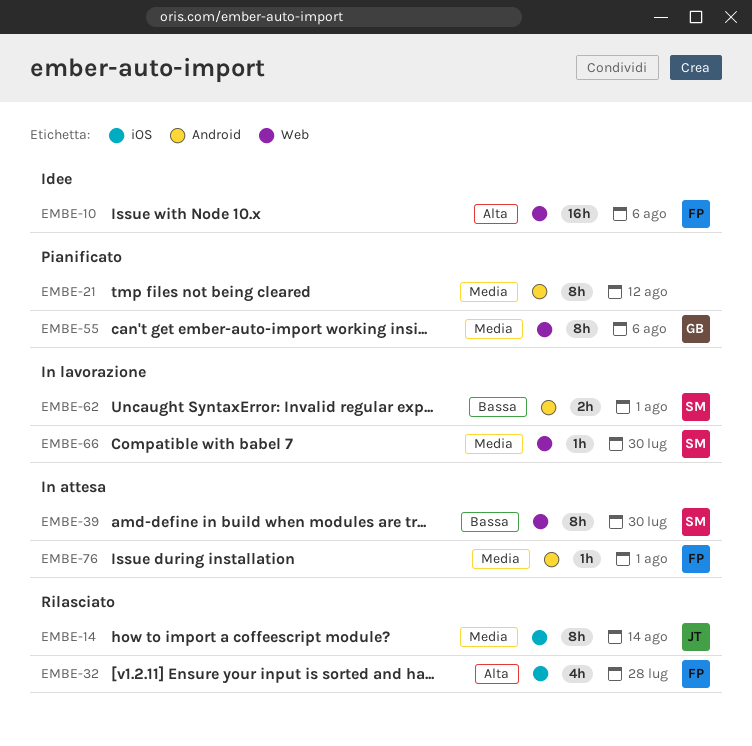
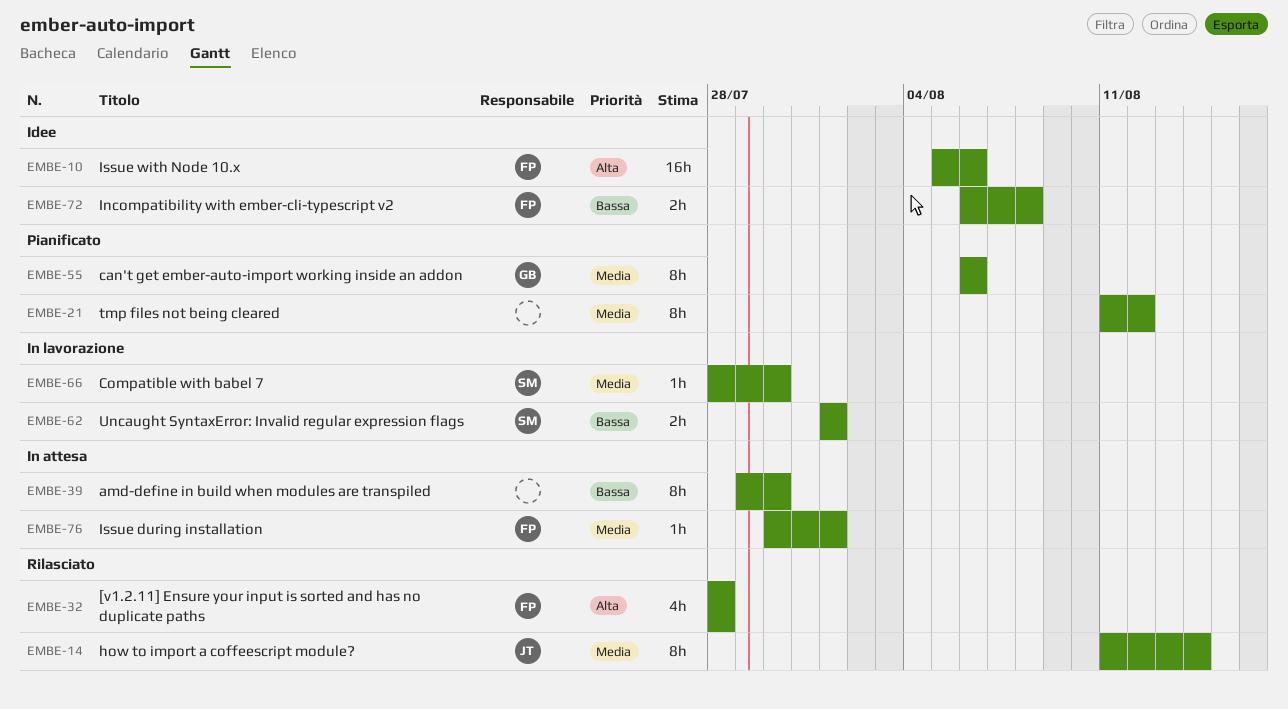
EMBE-39, owner: SM -> none
EMBE-72: none -> present

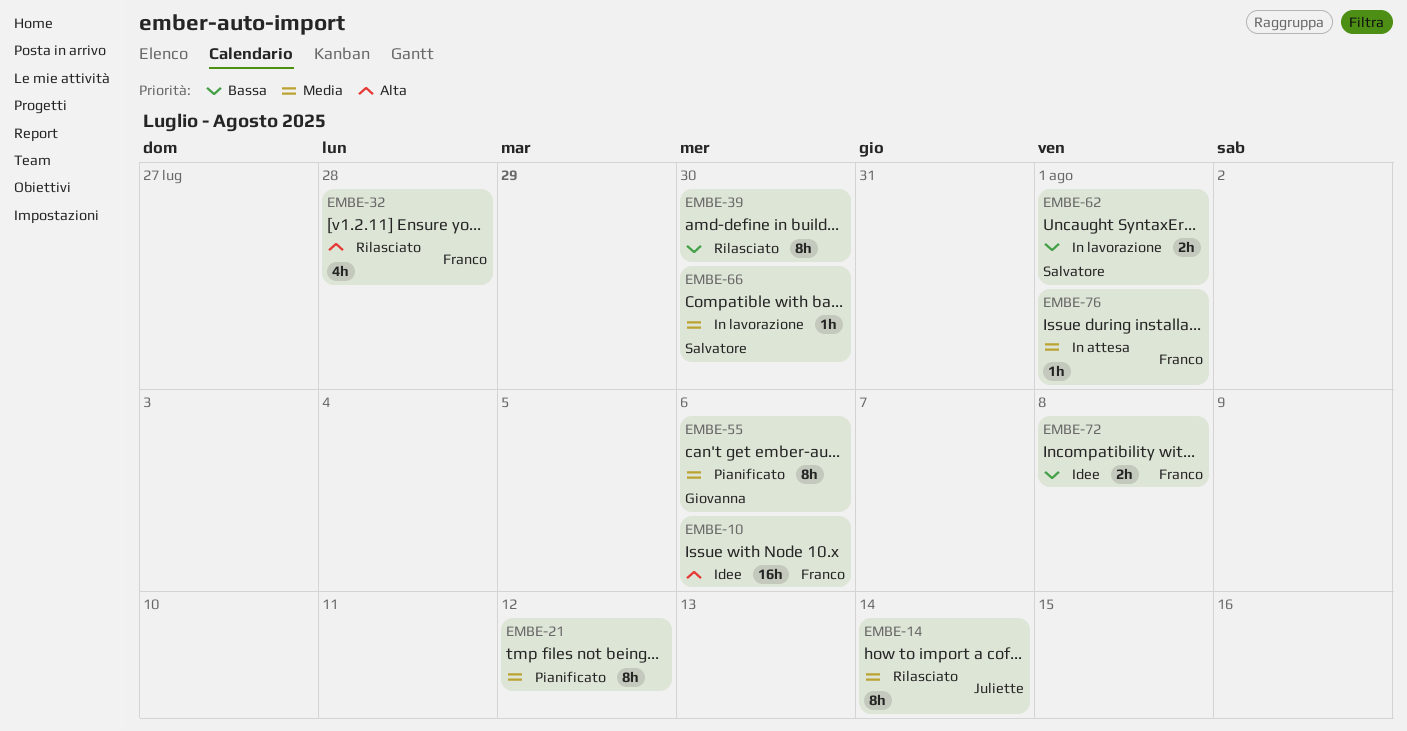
EMBE-39, status: In attesa -> Rilasciato

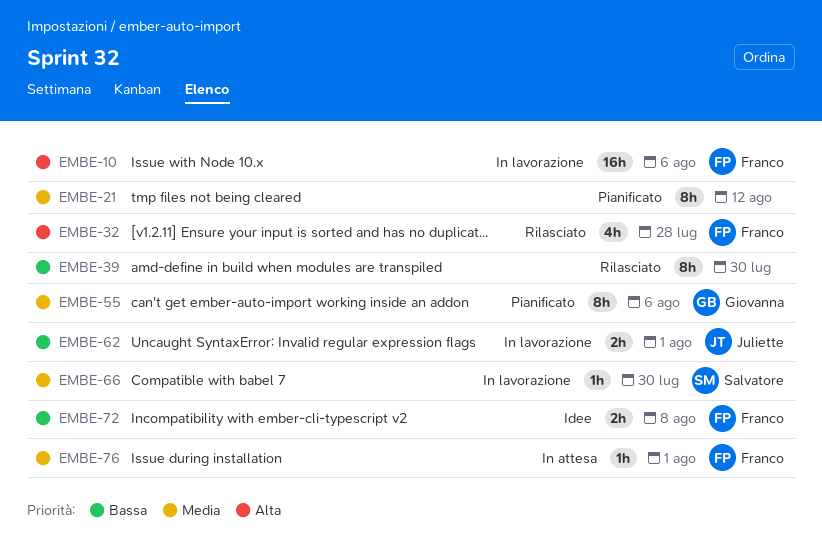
EMBE-10, status: Idee -> In lavorazione
EMBE-14: present -> none
EMBE-62, owner: Salvatore -> Juliette

